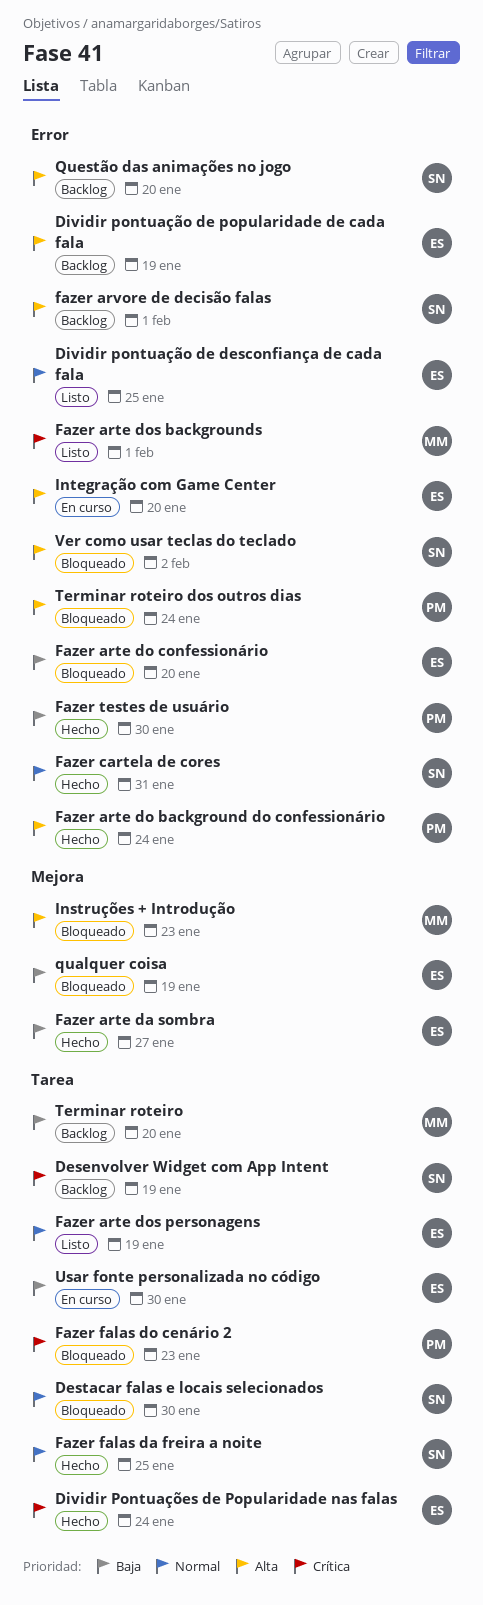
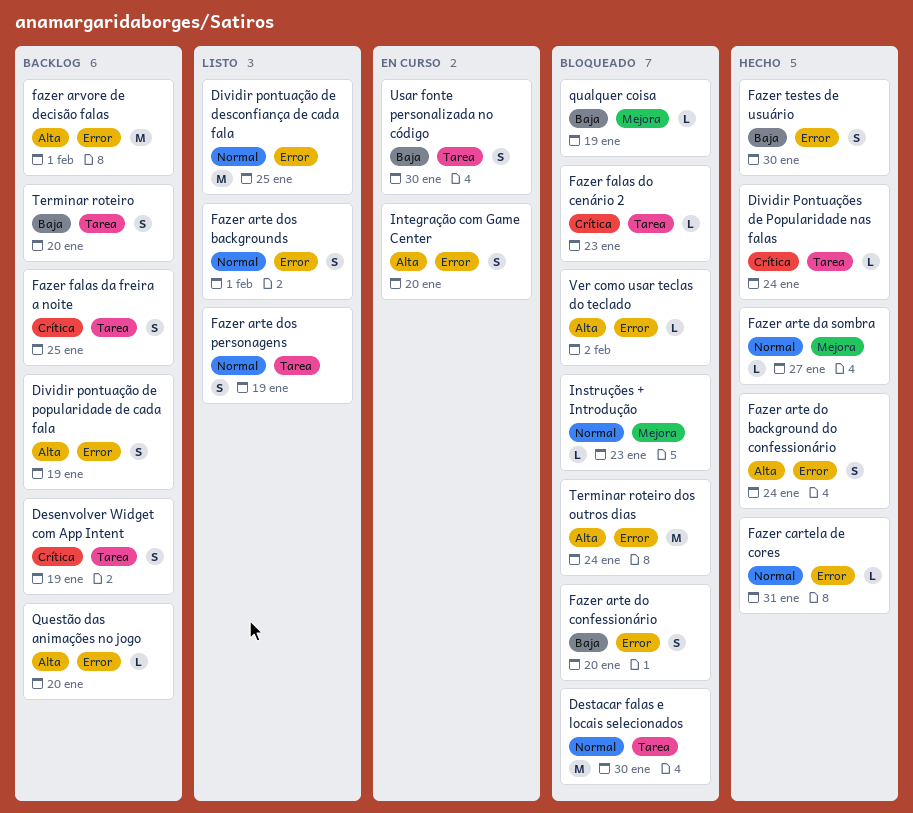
Fazer arte da sombra, priority: Baja -> Normal
Fazer arte dos backgrounds, priority: Crítica -> Normal
Fazer falas da freira a noite, status: Hecho -> Backlog
Fazer falas da freira a noite, priority: Normal -> Crítica
Instruções + Introdução, priority: Alta -> Normal

